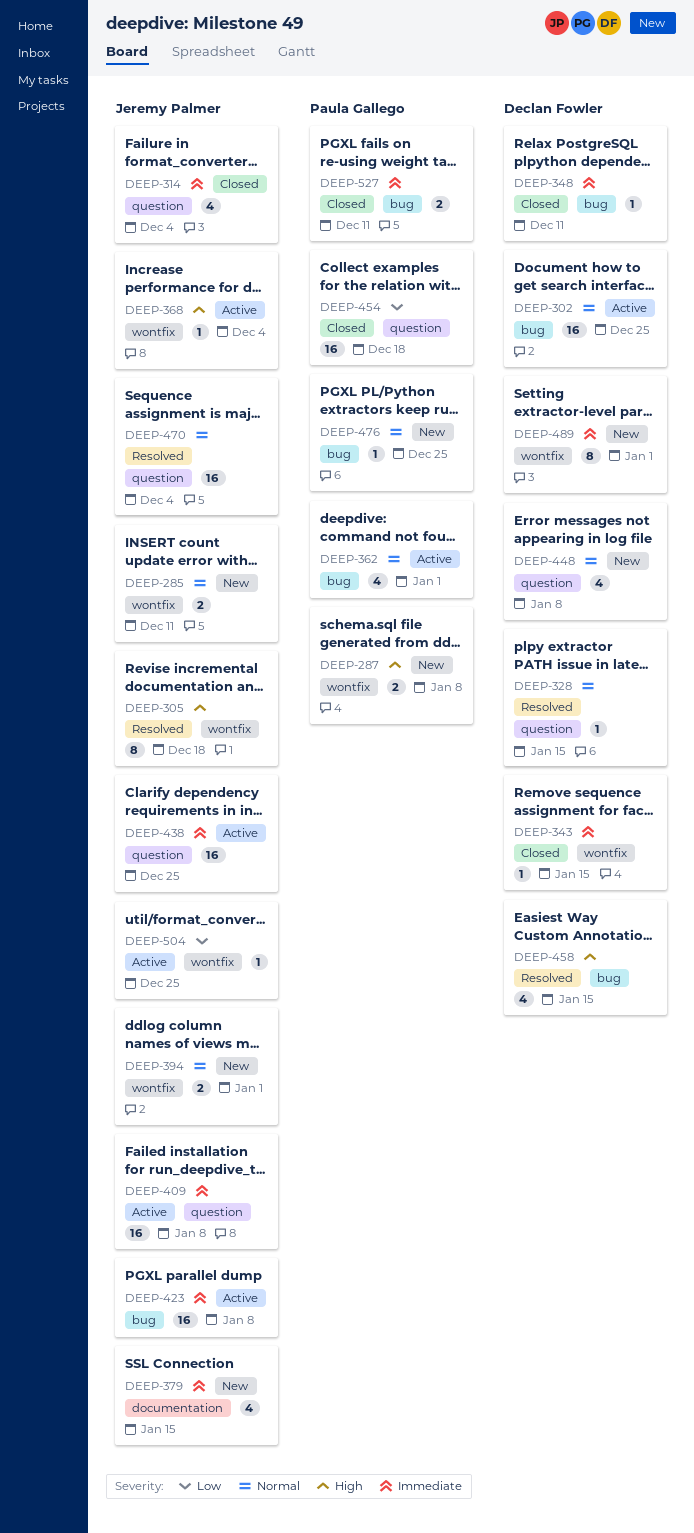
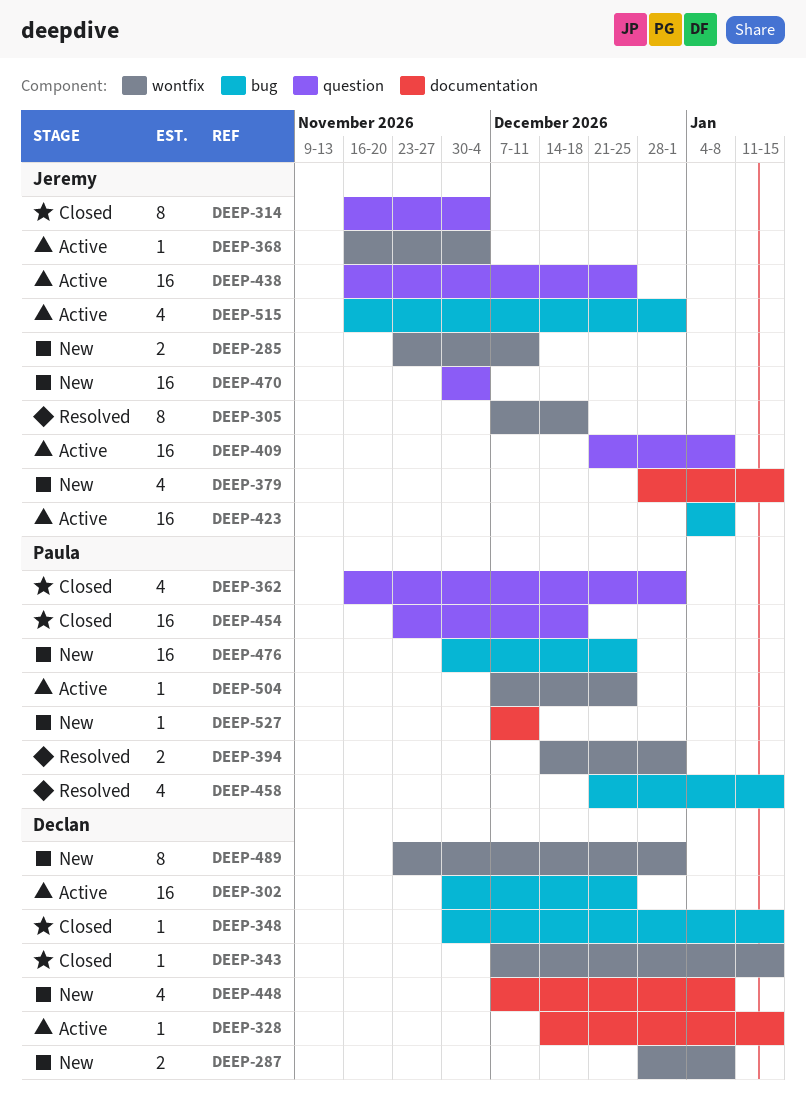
DEEP-287, owner: Paula Gallego -> Declan Fowler
DEEP-314, estimate: 4 -> 8
DEEP-328, status: Resolved -> Active
DEEP-328, label: question -> documentation
DEEP-348, due: Dec 11 -> Jan 15
DEEP-362, status: Active -> Closed
DEEP-362, label: bug -> question
DEEP-394, status: New -> Resolved
DEEP-394, owner: Jeremy Palmer -> Paula Gallego
DEEP-448, label: question -> documentation
DEEP-458, owner: Declan Fowler -> Paula Gallego
DEEP-470, status: Resolved -> New
DEEP-476, estimate: 1 -> 16
DEEP-504, owner: Jeremy Palmer -> Paula Gallego
DEEP-515: none -> present
DEEP-527, status: Closed -> New
DEEP-527, label: bug -> documentation
DEEP-527, estimate: 2 -> 1

